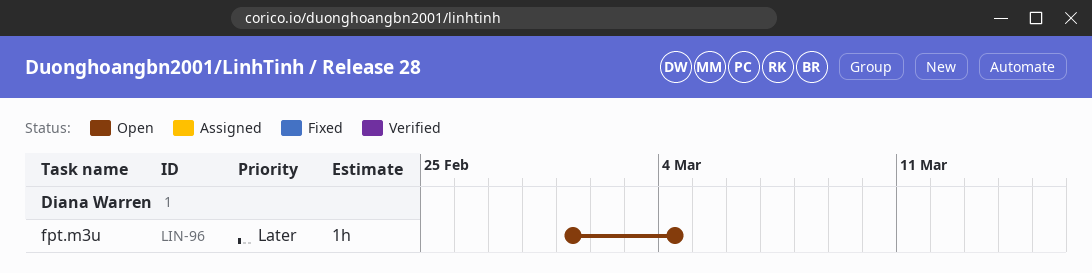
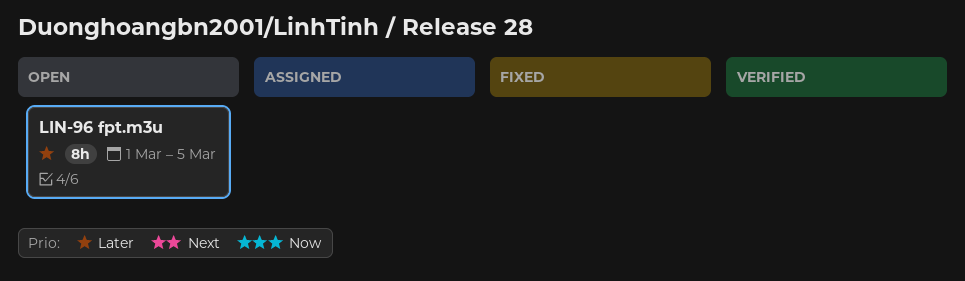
LIN-96, estimate: 1h -> 8h
LIN-96, due: Mar 4 -> Mar 5

